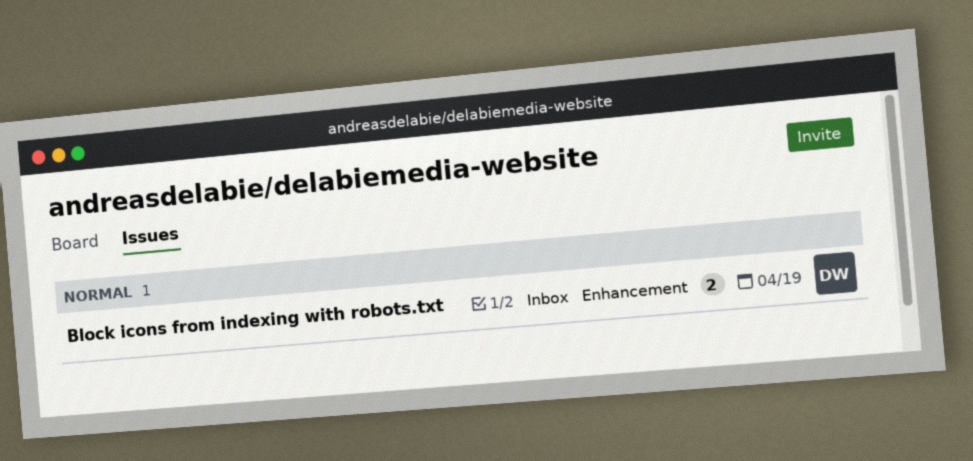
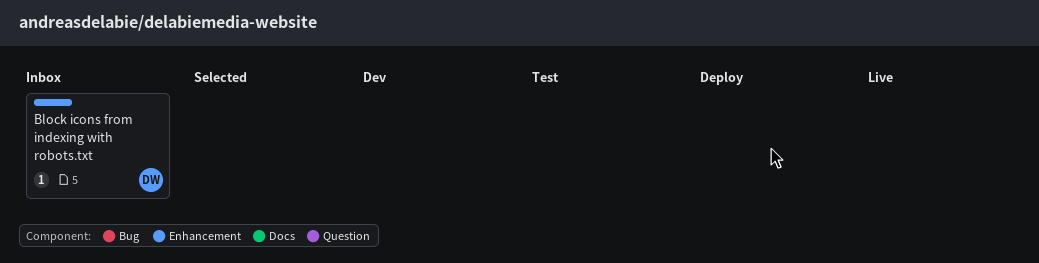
Block icons from indexing with robots.txt, estimate: 2 -> 1

